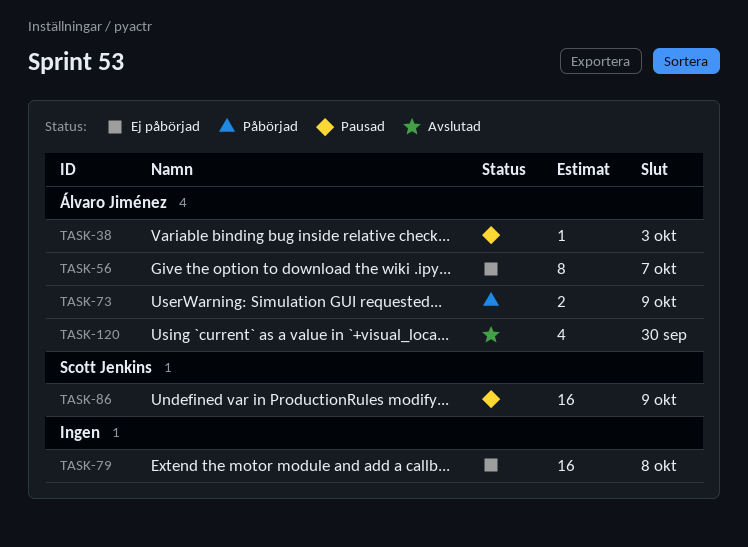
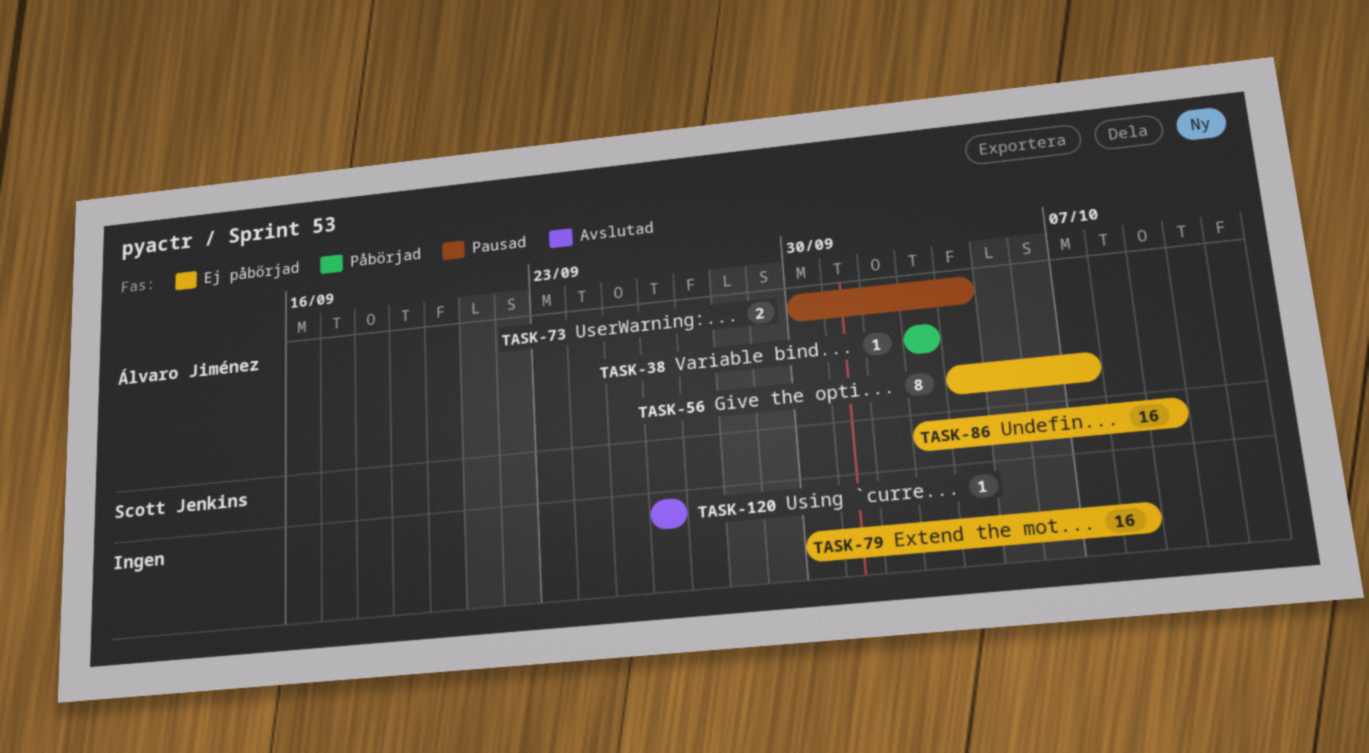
TASK-38, status: Pausad -> Påbörjad
TASK-73, status: Påbörjad -> Pausad
TASK-73, due: Oct 9 -> Oct 4
TASK-86, status: Pausad -> Ej påbörjad
TASK-120, owner: Álvaro Jiménez -> none
TASK-120, estimate: 4 -> 1
TASK-120, due: Sep 30 -> Sep 26

